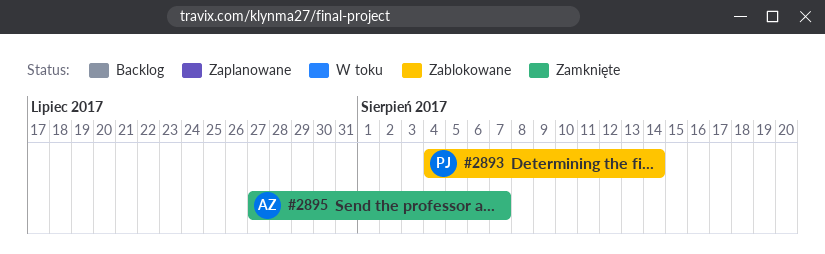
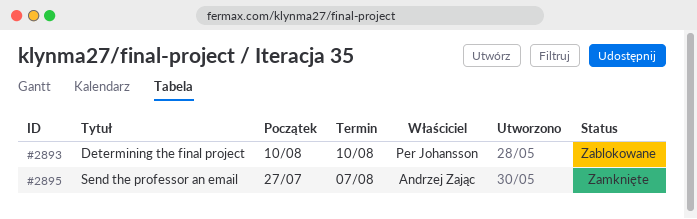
#2893, start: Aug 4 -> Aug 10
#2893, due: Aug 14 -> Aug 10

